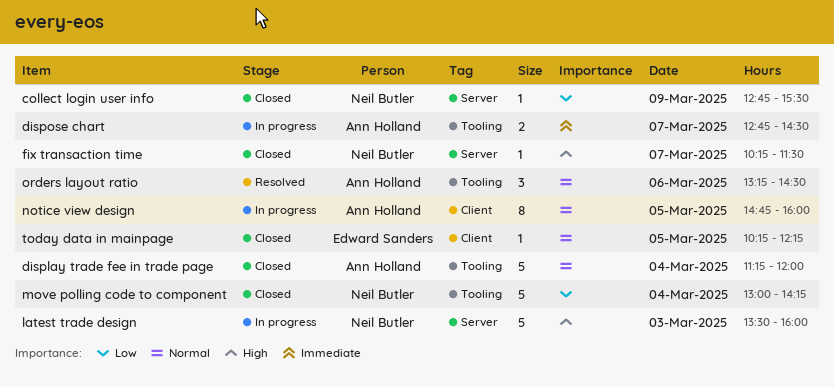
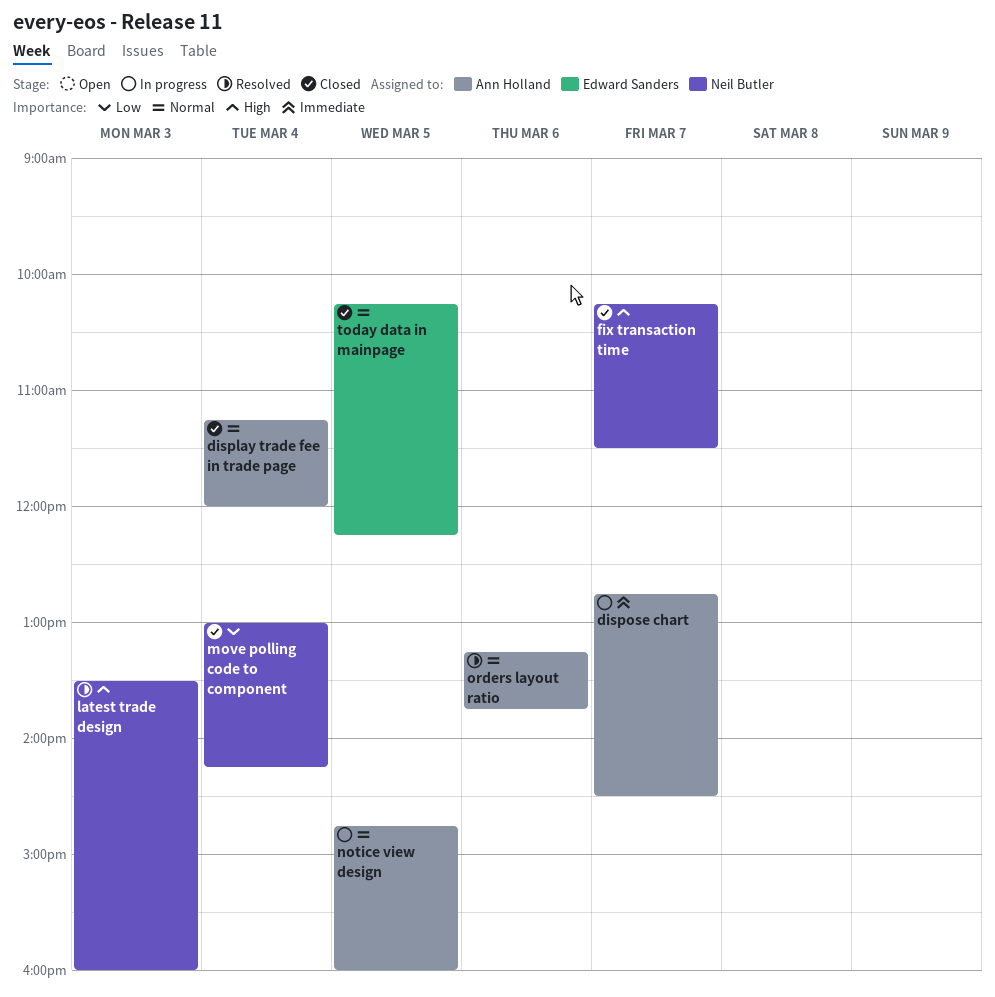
collect login user info: present -> none
latest trade design, status: In progress -> Resolved
orders layout ratio, ends: 14:30 -> 13:45

